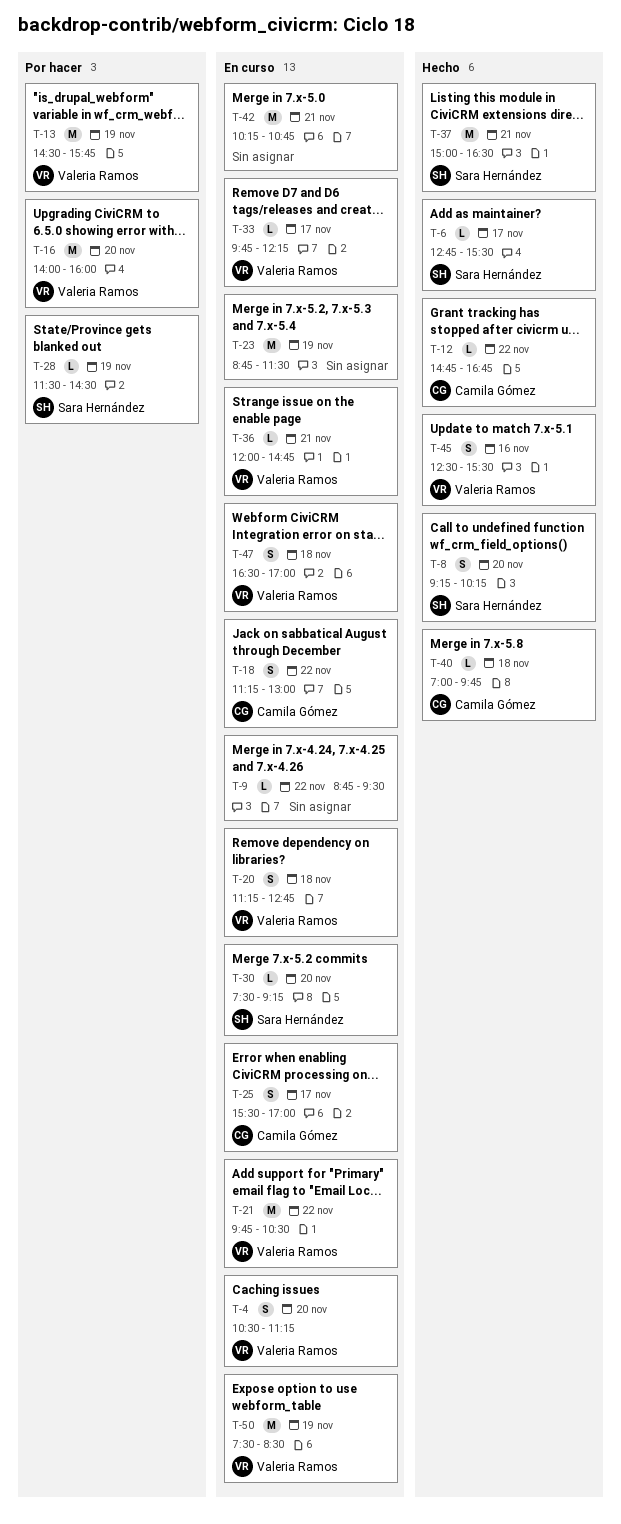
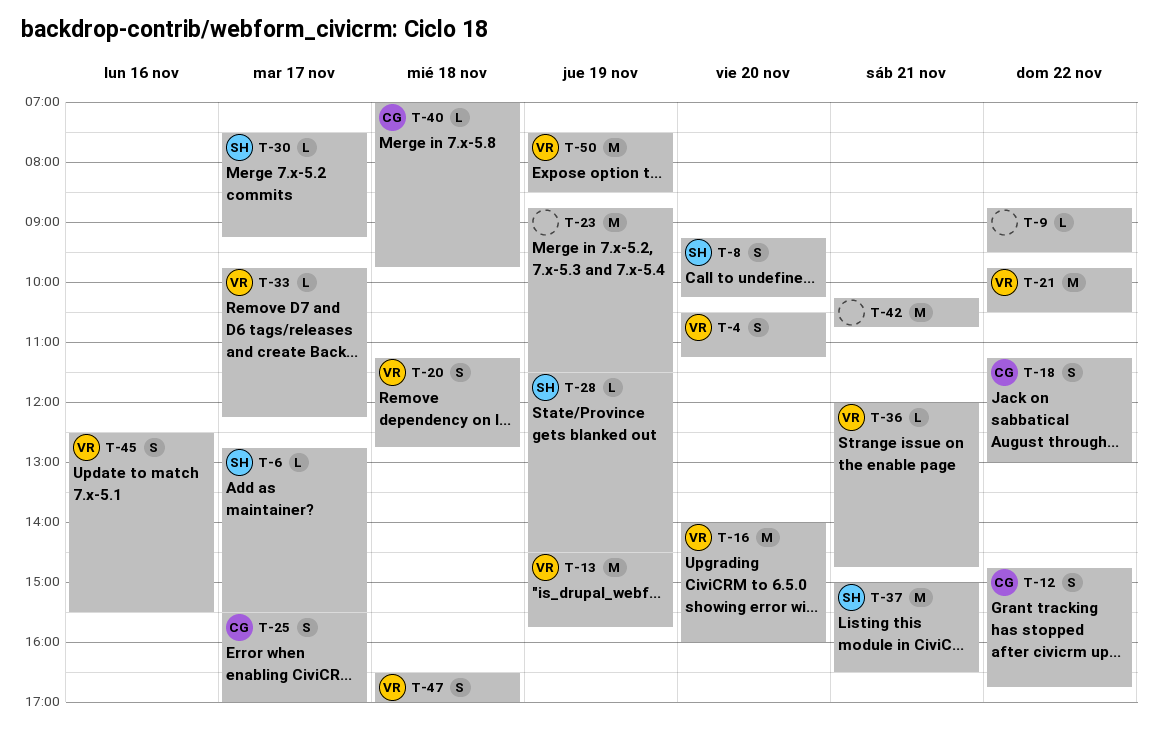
T-12, estimate: L -> S
T-30, day: Nov 20 -> Nov 17

